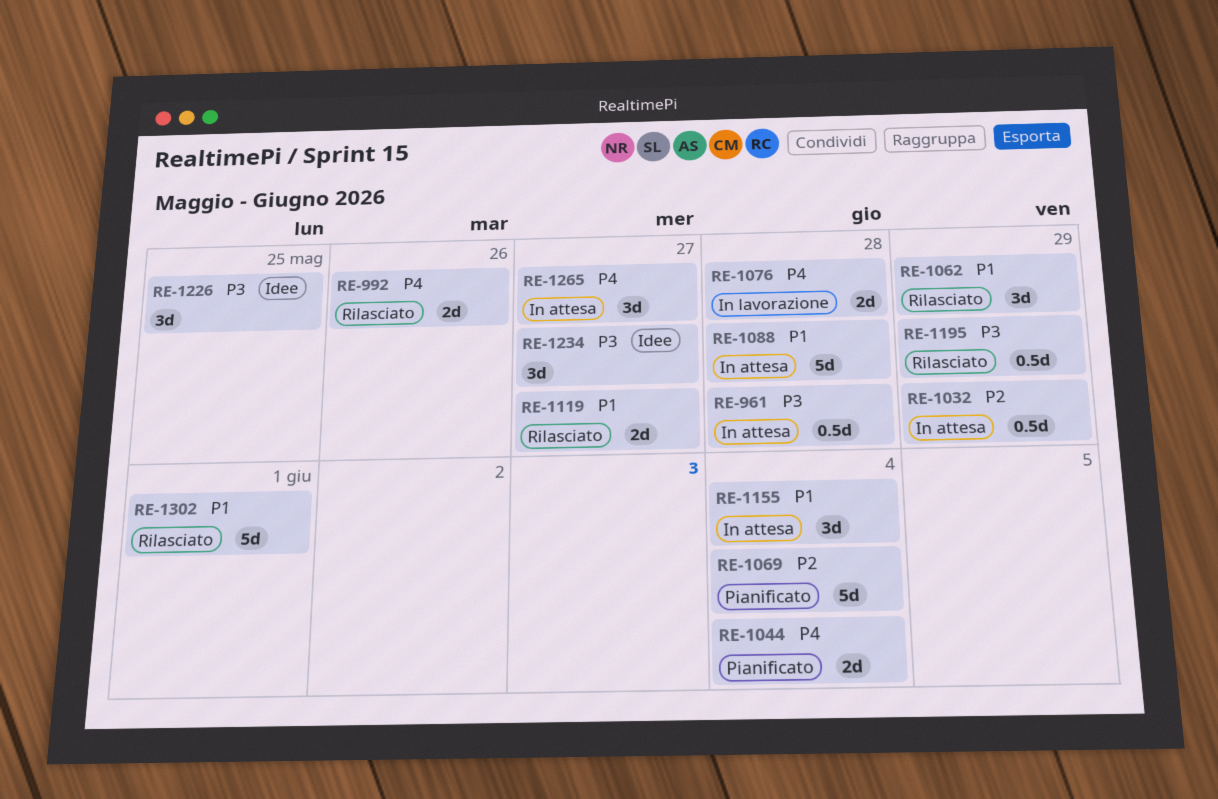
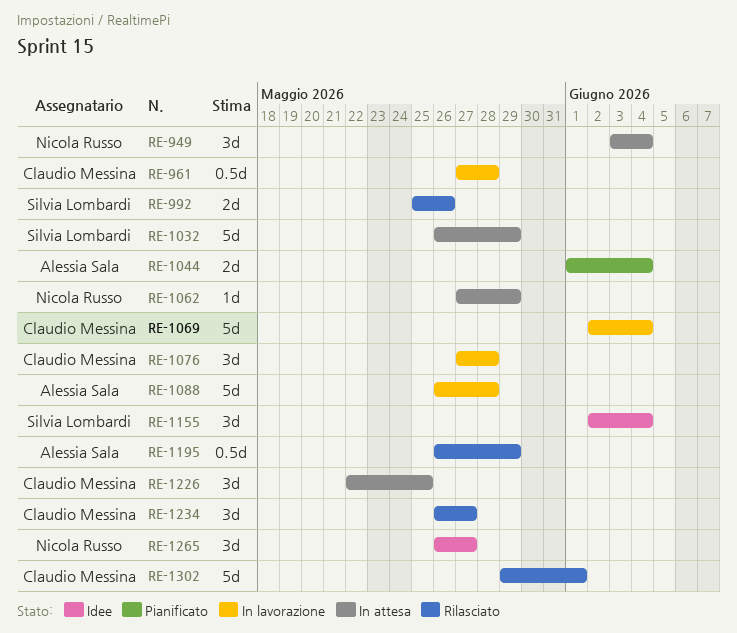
RE-949: none -> present
RE-961, status: In attesa -> In lavorazione
RE-1032, estimate: 0.5d -> 5d
RE-1062, status: Rilasciato -> In attesa
RE-1062, estimate: 3d -> 1d
RE-1069, status: Pianificato -> In lavorazione
RE-1076, estimate: 2d -> 3d
RE-1088, status: In attesa -> In lavorazione
RE-1119: present -> none
RE-1155, status: In attesa -> Idee
RE-1226, status: Idee -> In attesa
RE-1234, status: Idee -> Rilasciato
RE-1265, status: In attesa -> Idee

